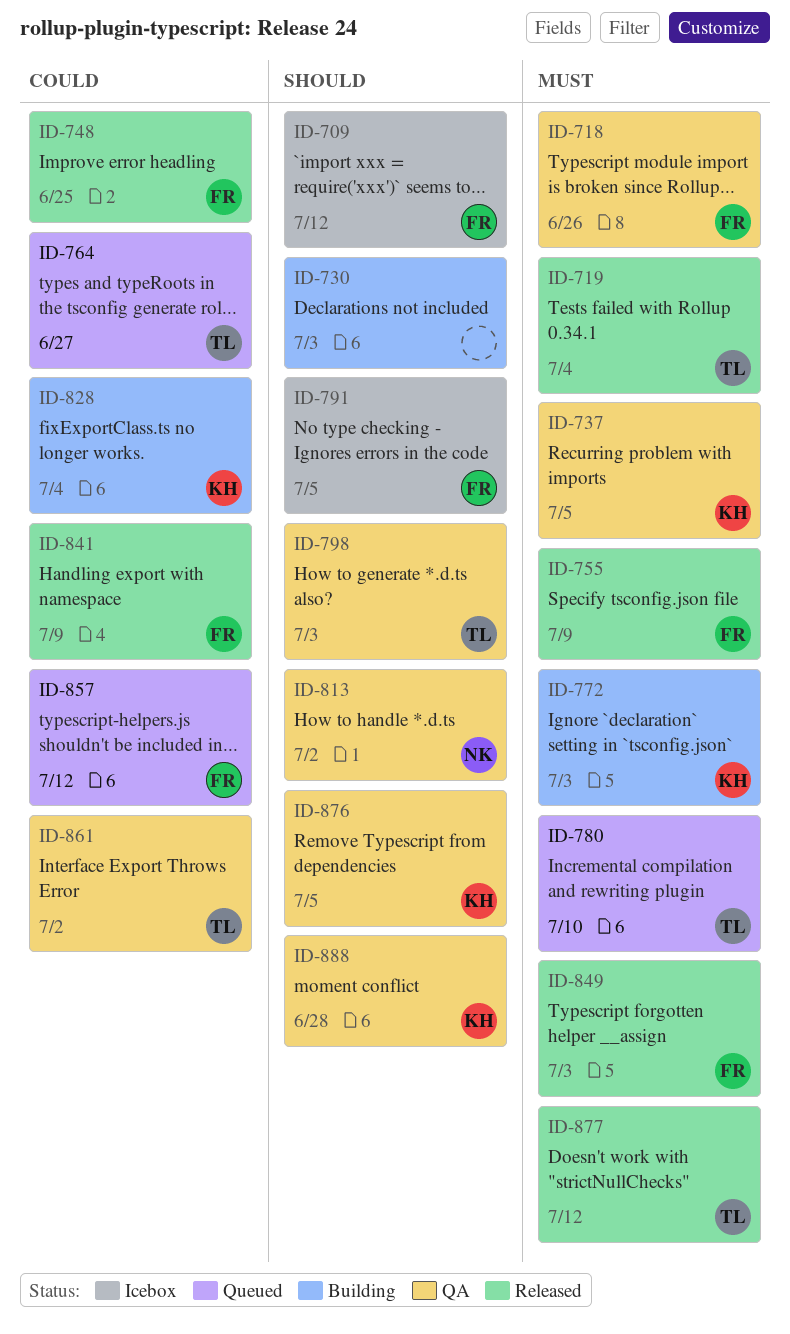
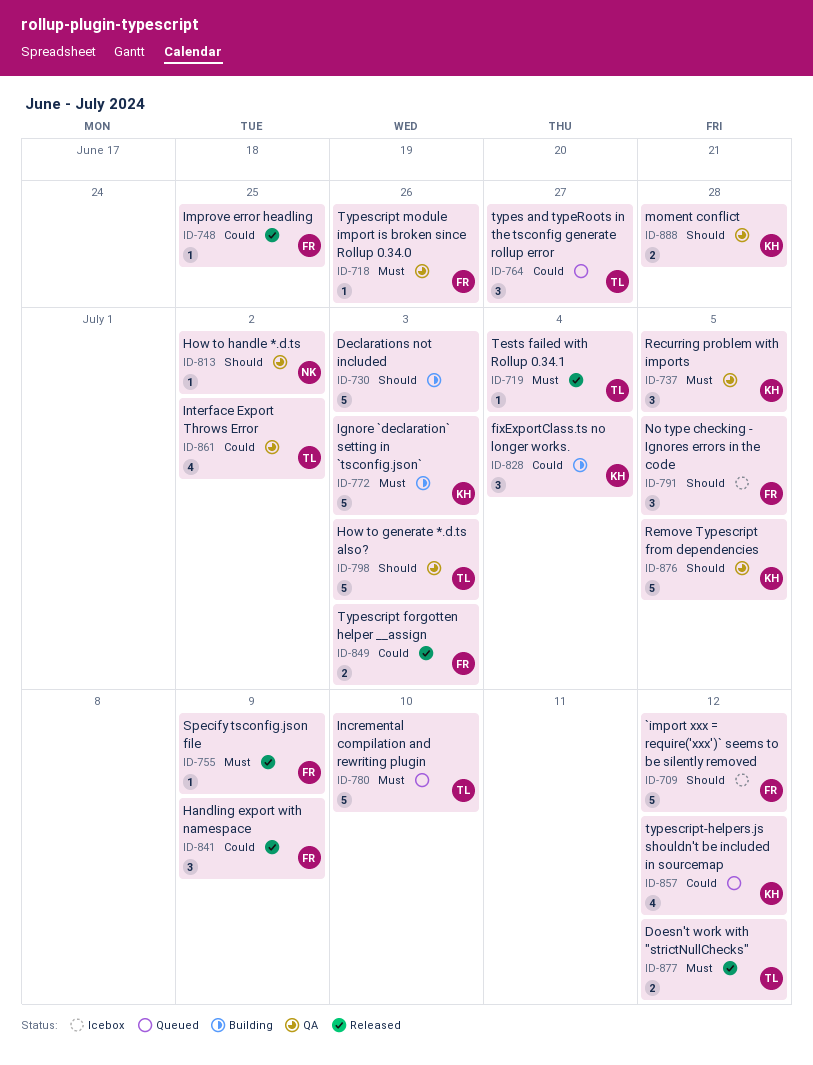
ID-849, priority: Must -> Could
ID-857, owner: FR -> KH

